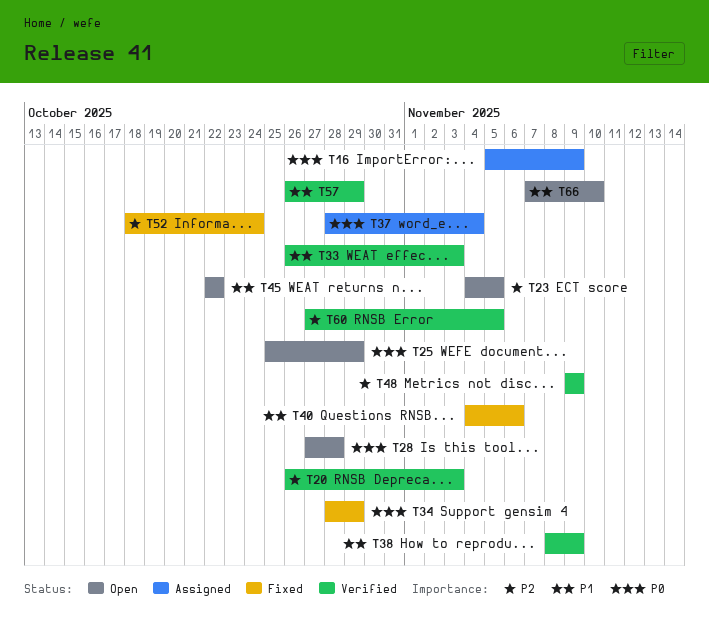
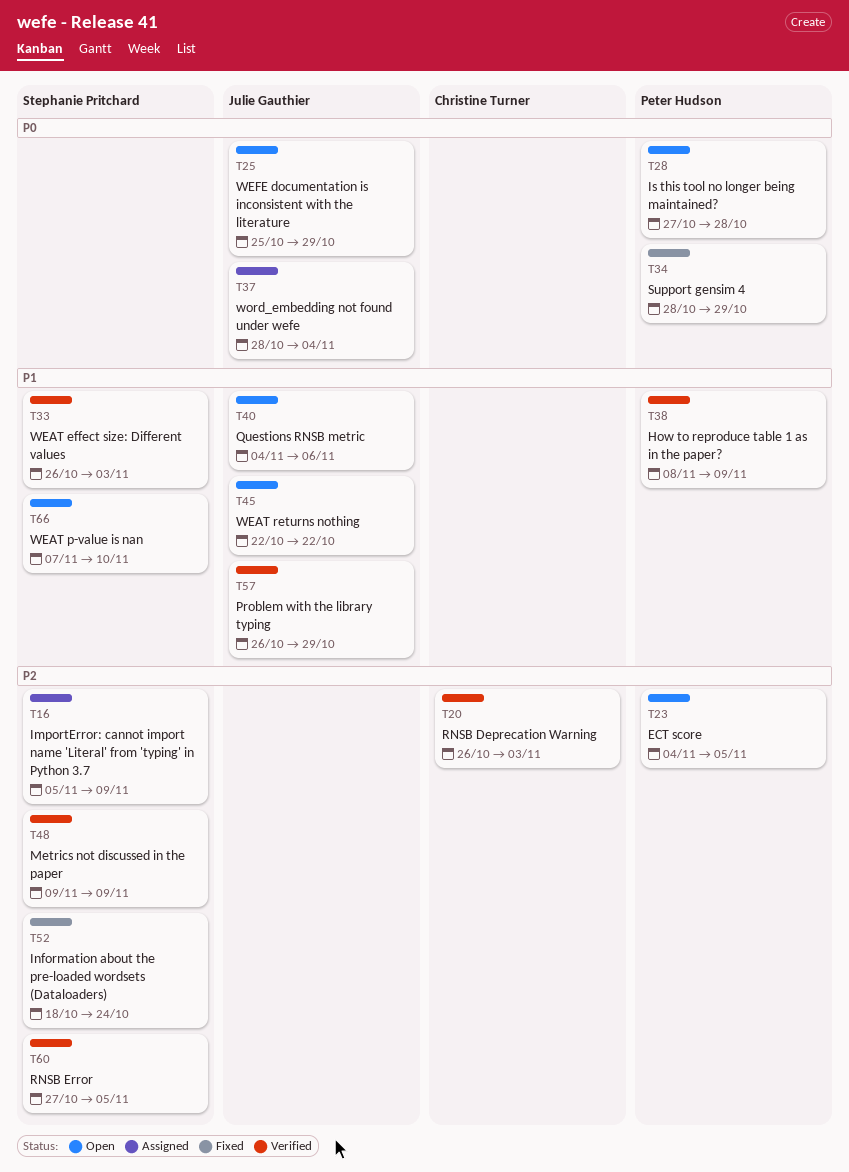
T16, priority: P0 -> P2
T40, status: Fixed -> Open

